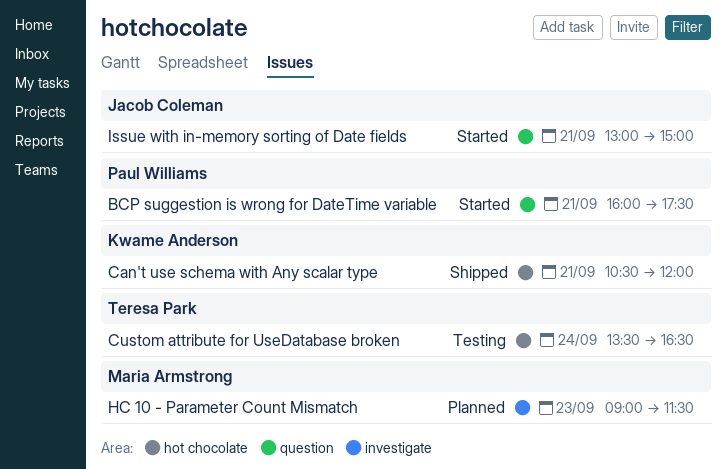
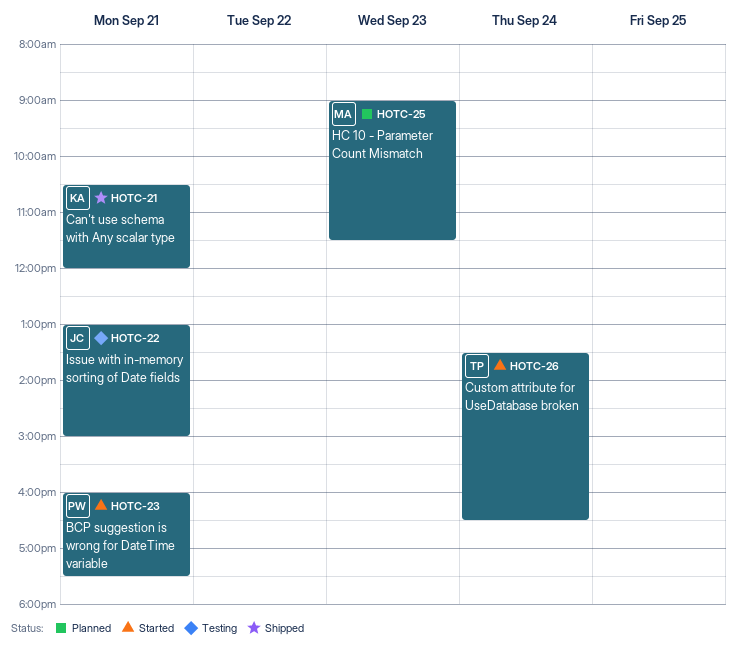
Custom attribute for UseDatabase broken, status: Testing -> Started
Issue with in-memory sorting of Date fields, status: Started -> Testing

